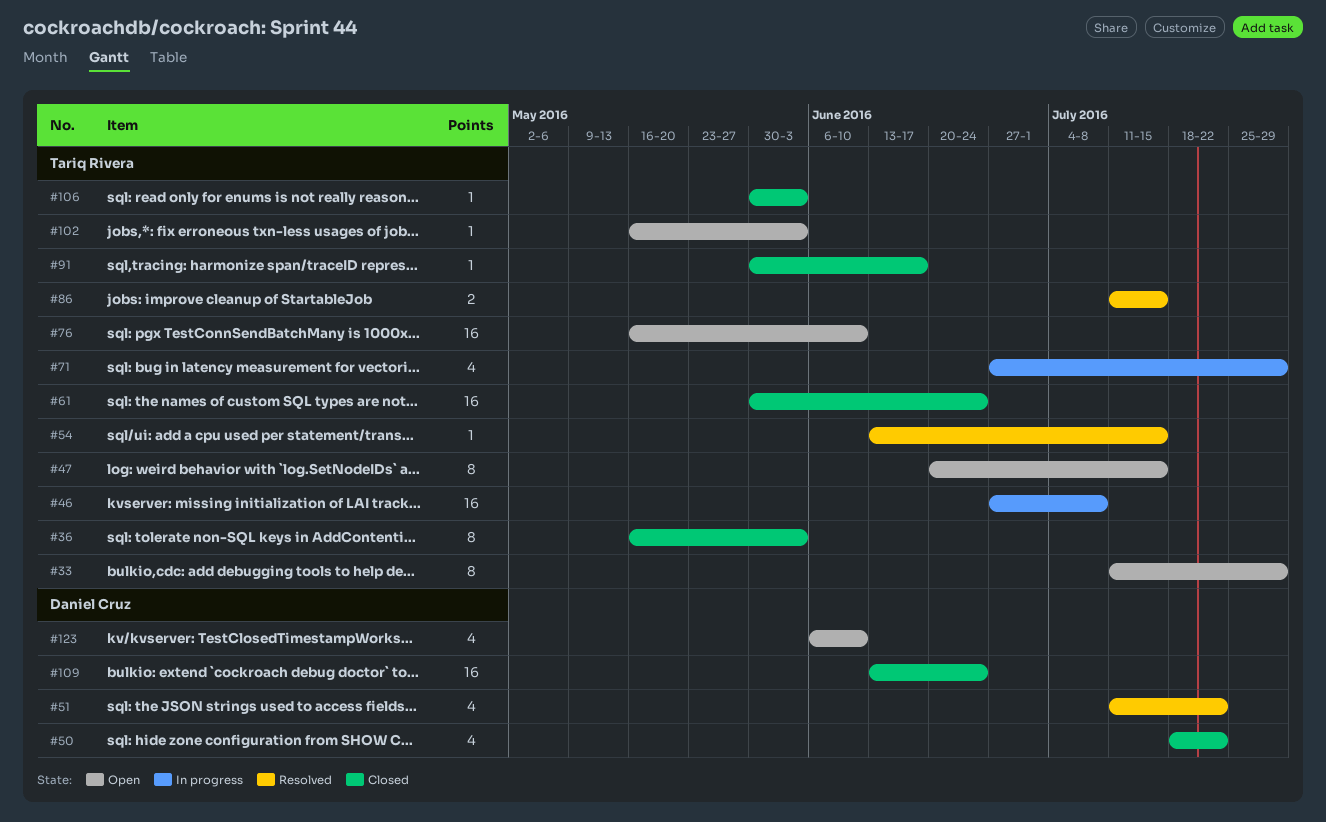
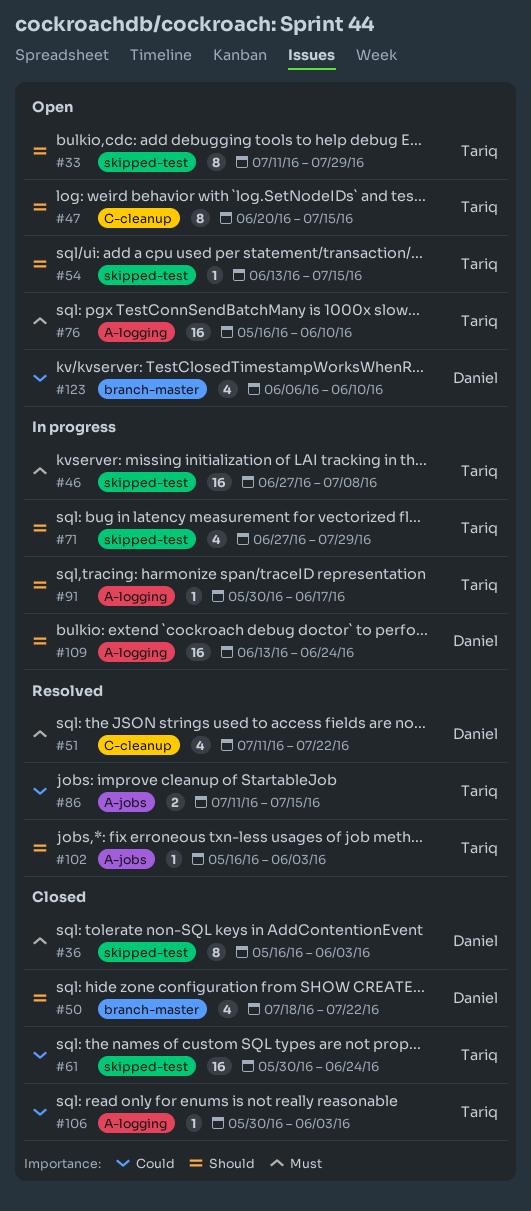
#36, owner: Tariq Rivera -> Daniel Cruz
#54, status: Resolved -> Open
#91, status: Closed -> In progress
#102, status: Open -> Resolved
#109, status: Closed -> In progress

